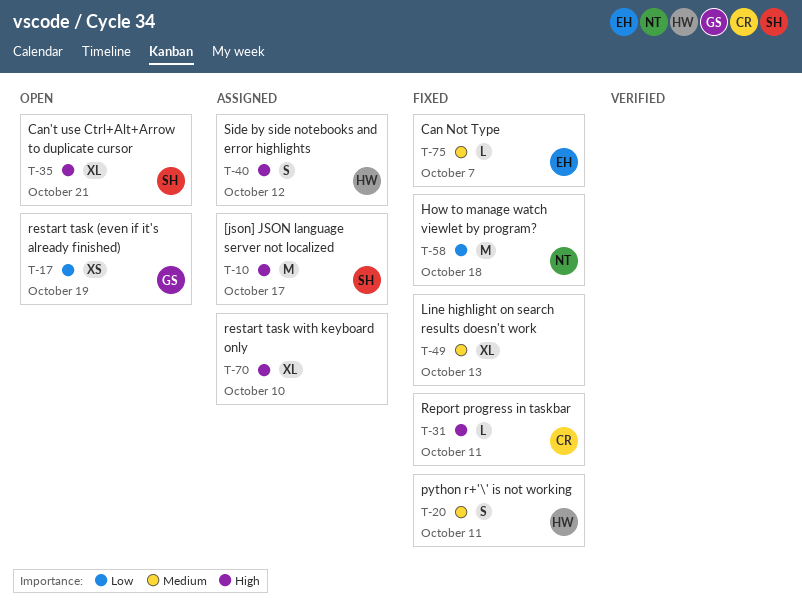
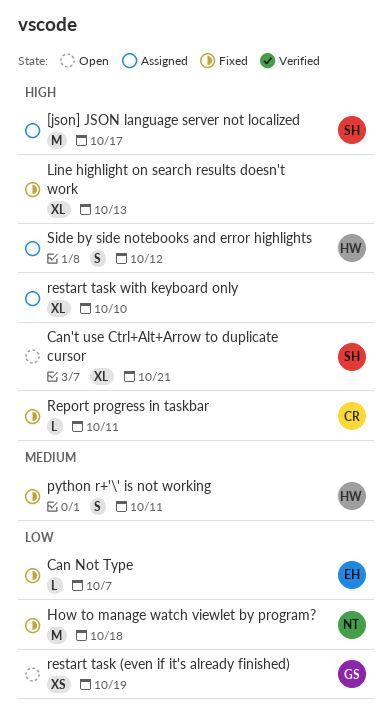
Can Not Type, priority: Medium -> Low
Line highlight on search results doesn't work, priority: Medium -> High

